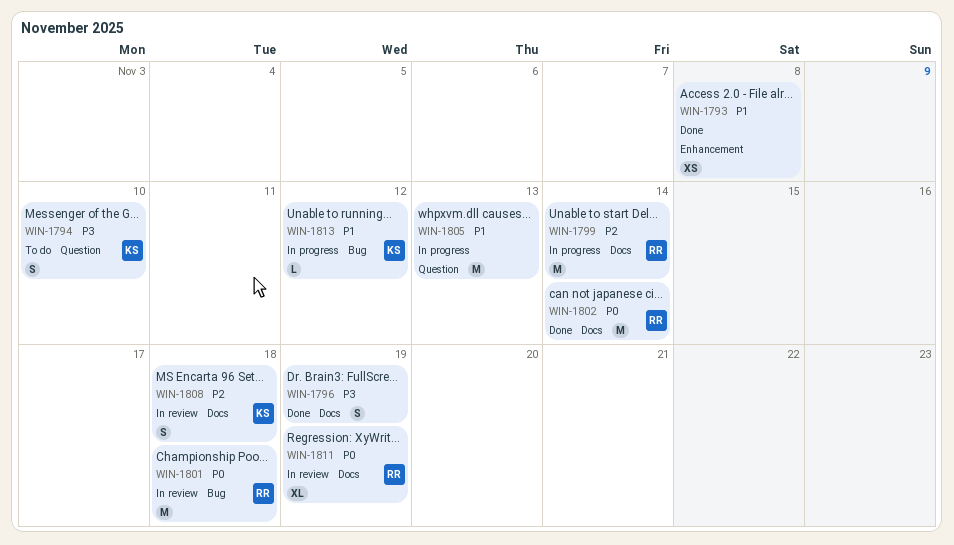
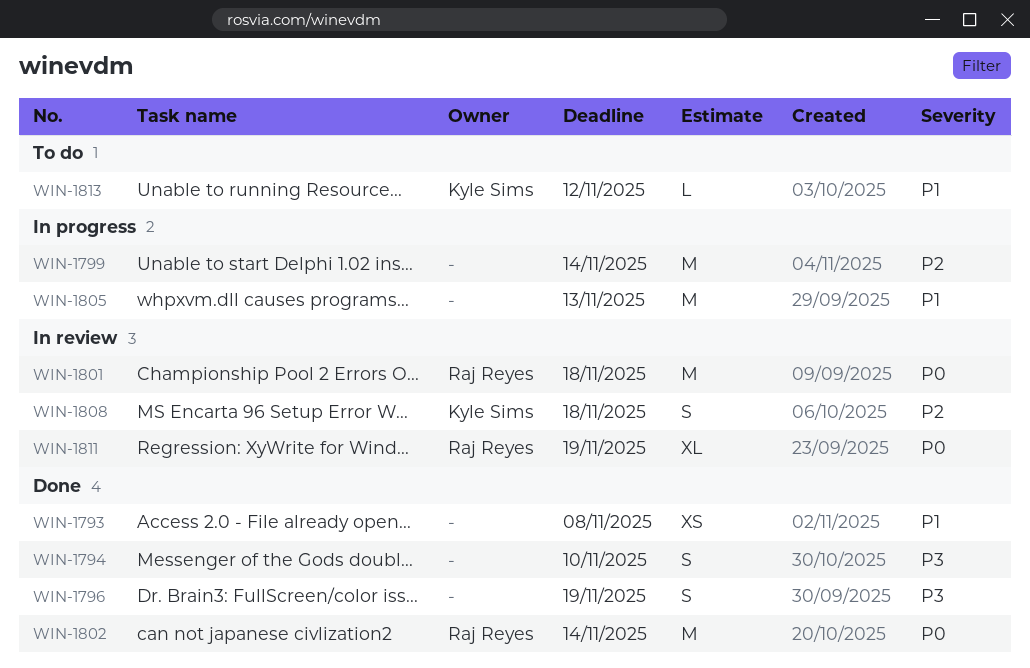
WIN-1794, status: To do -> Done
WIN-1794, owner: Kyle Sims -> none
WIN-1799, owner: Raj Reyes -> none
WIN-1813, status: In progress -> To do

